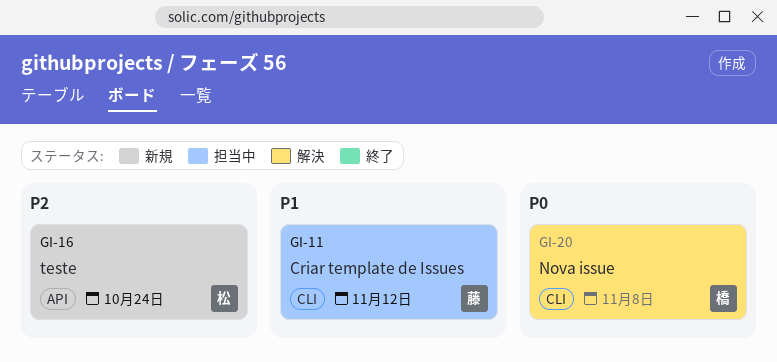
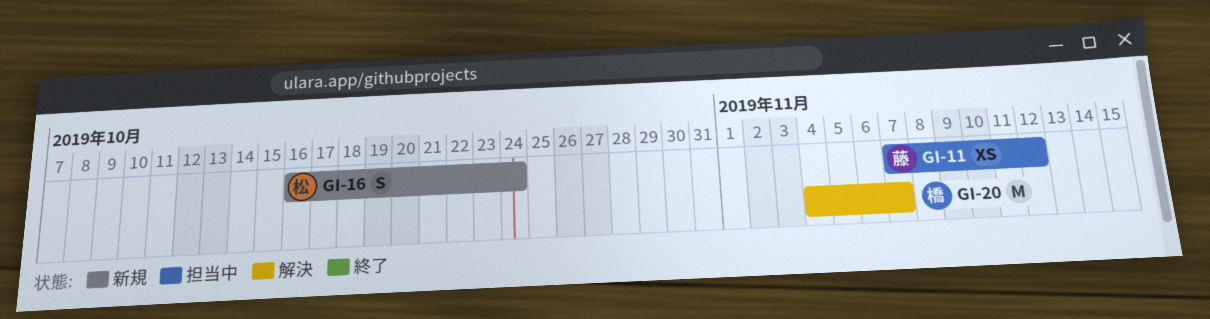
GI-20, due: Nov 8 -> Nov 7

